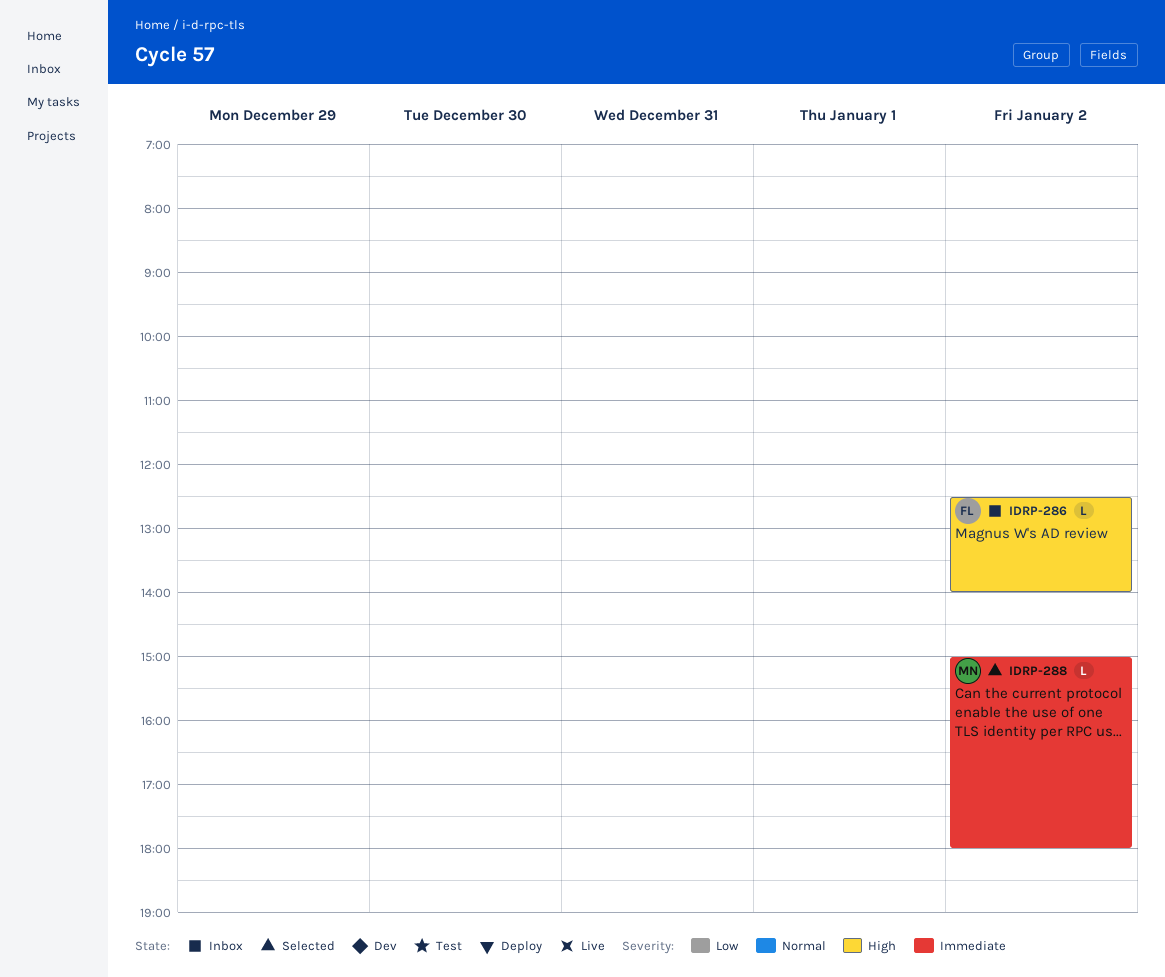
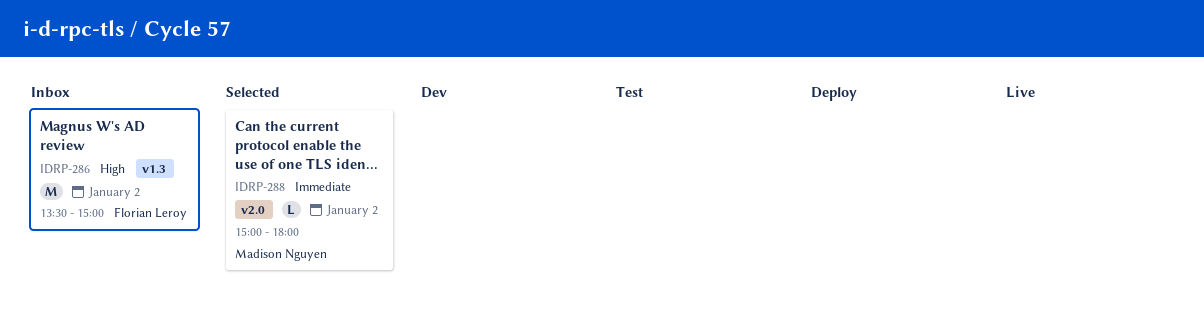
IDRP-286, estimate: L -> M
IDRP-286, begins: 12:30 -> 13:30
IDRP-286, ends: 14:00 -> 15:00

